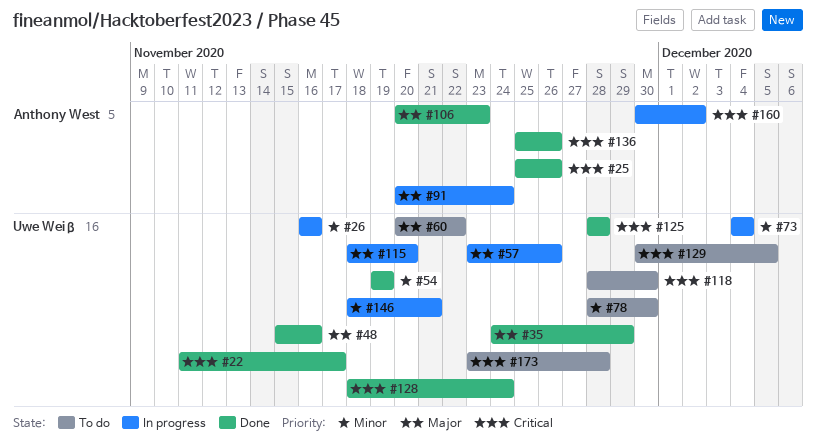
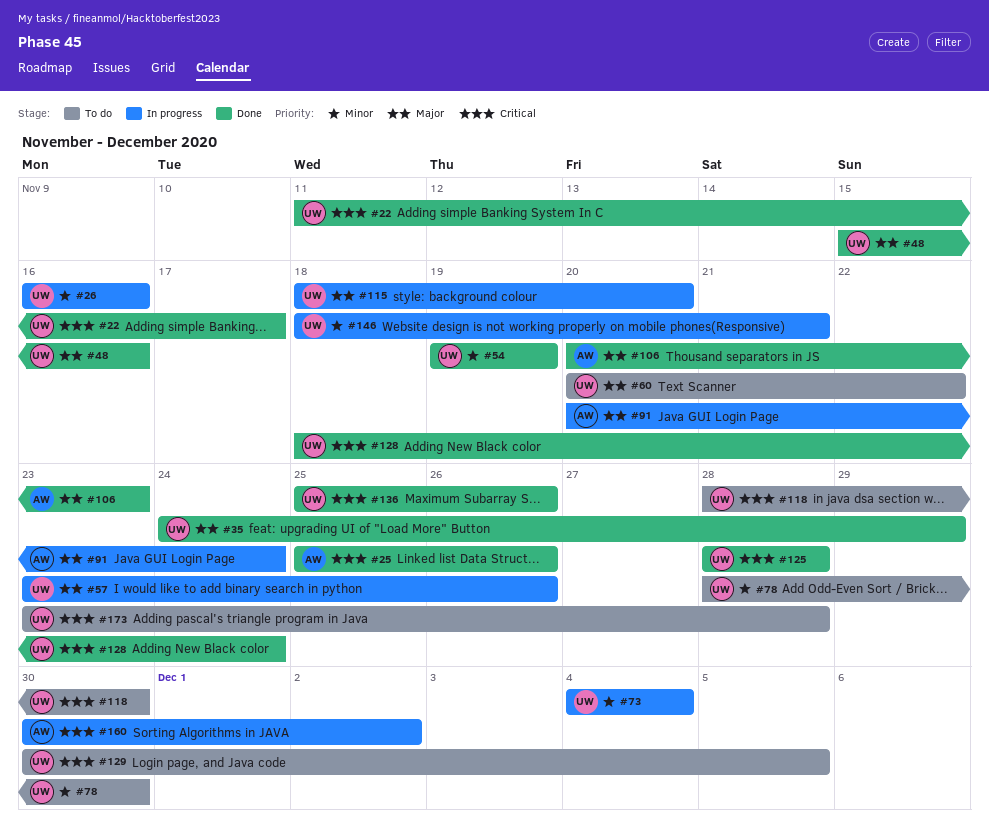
#136, owner: Anthony West -> Uwe Weiß

